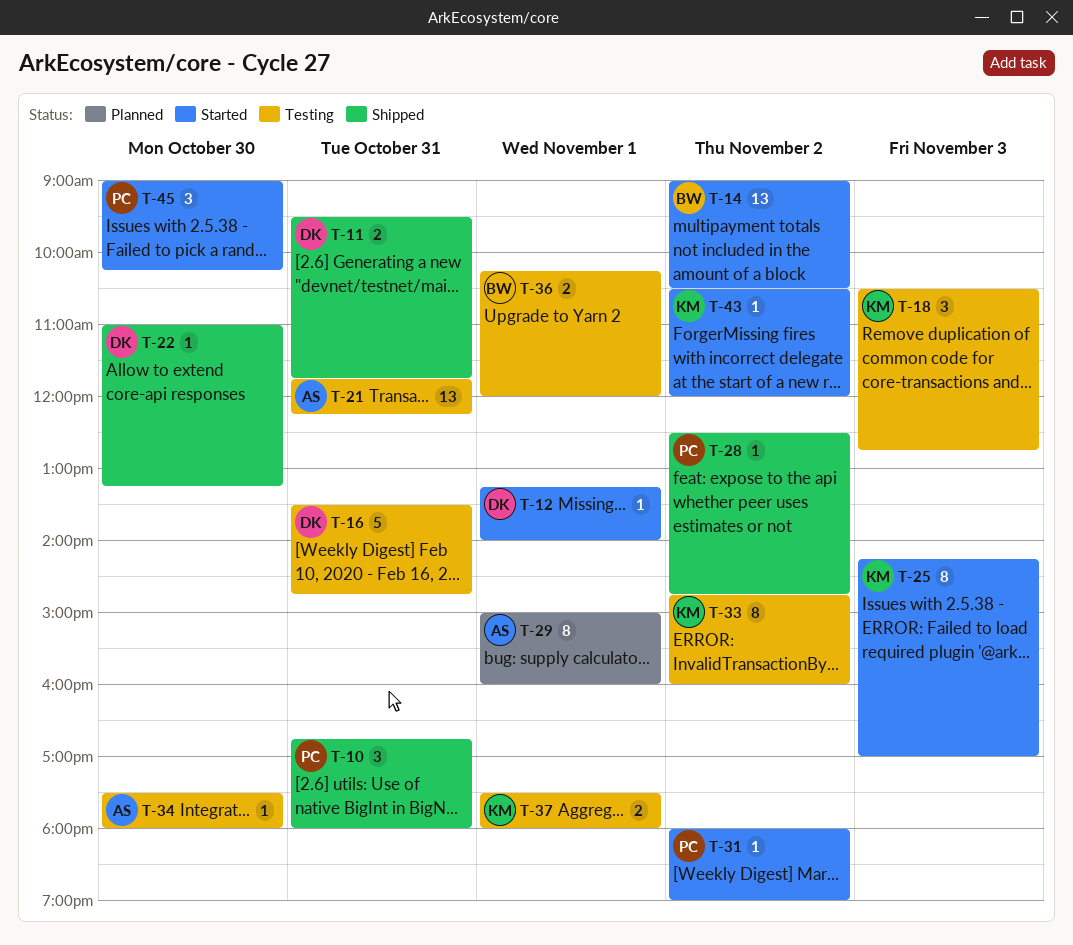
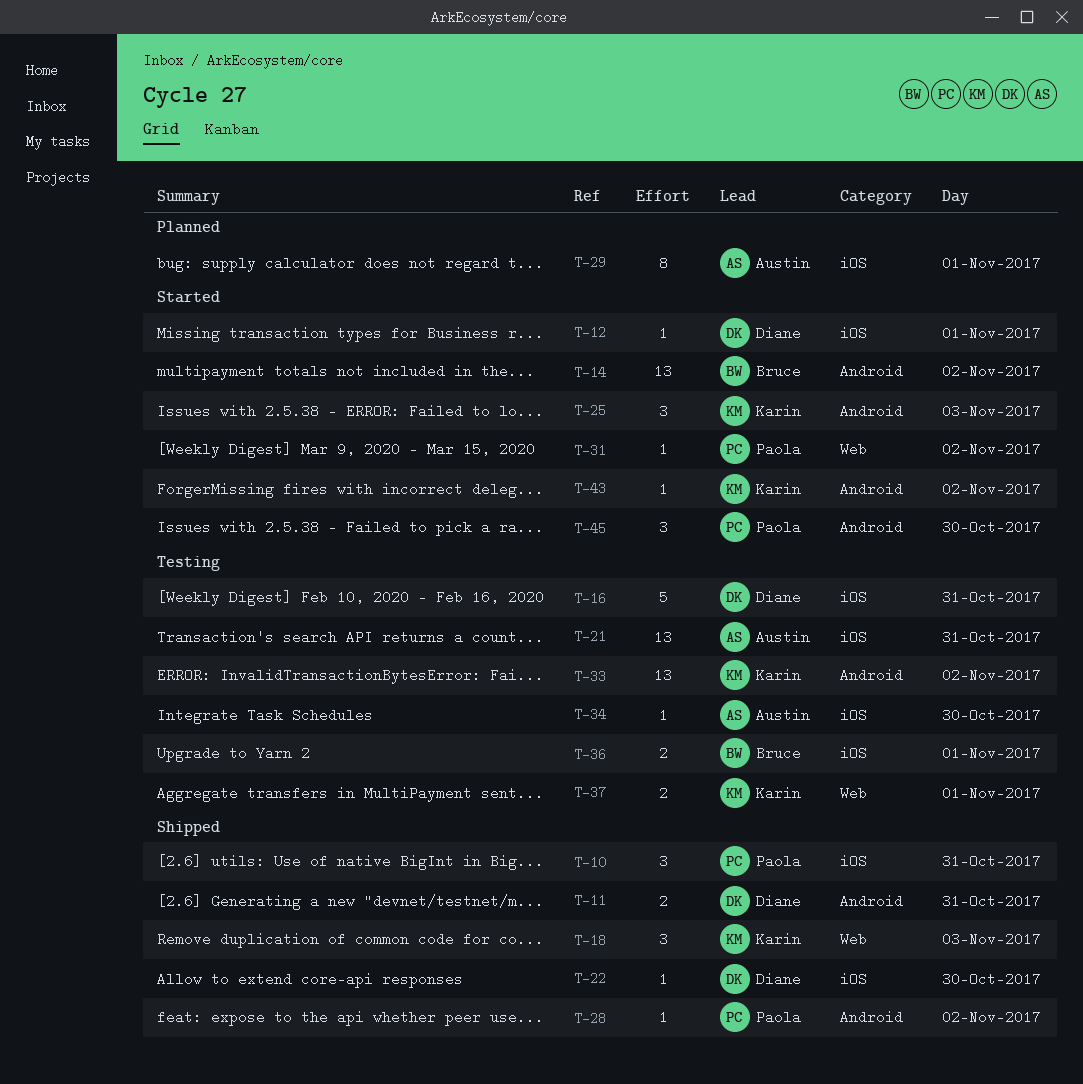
T-18, status: Testing -> Shipped
T-25, estimate: 8 -> 3
T-33, estimate: 8 -> 13

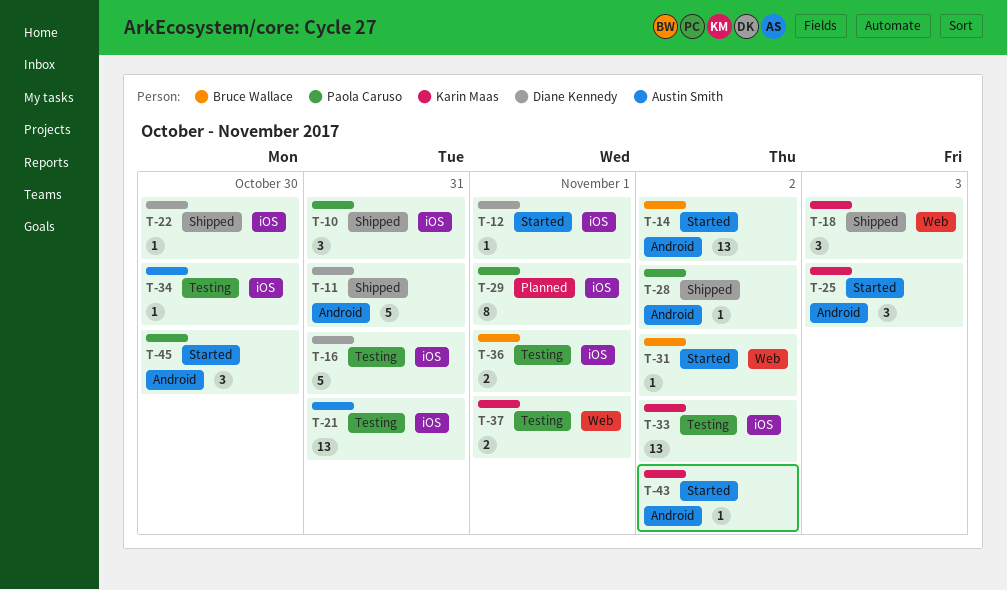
T-11, estimate: 2 -> 5
T-29, owner: Austin Smith -> Paola Caruso
T-31, owner: Paola Caruso -> Bruce Wallace
T-33, label: Android -> iOS

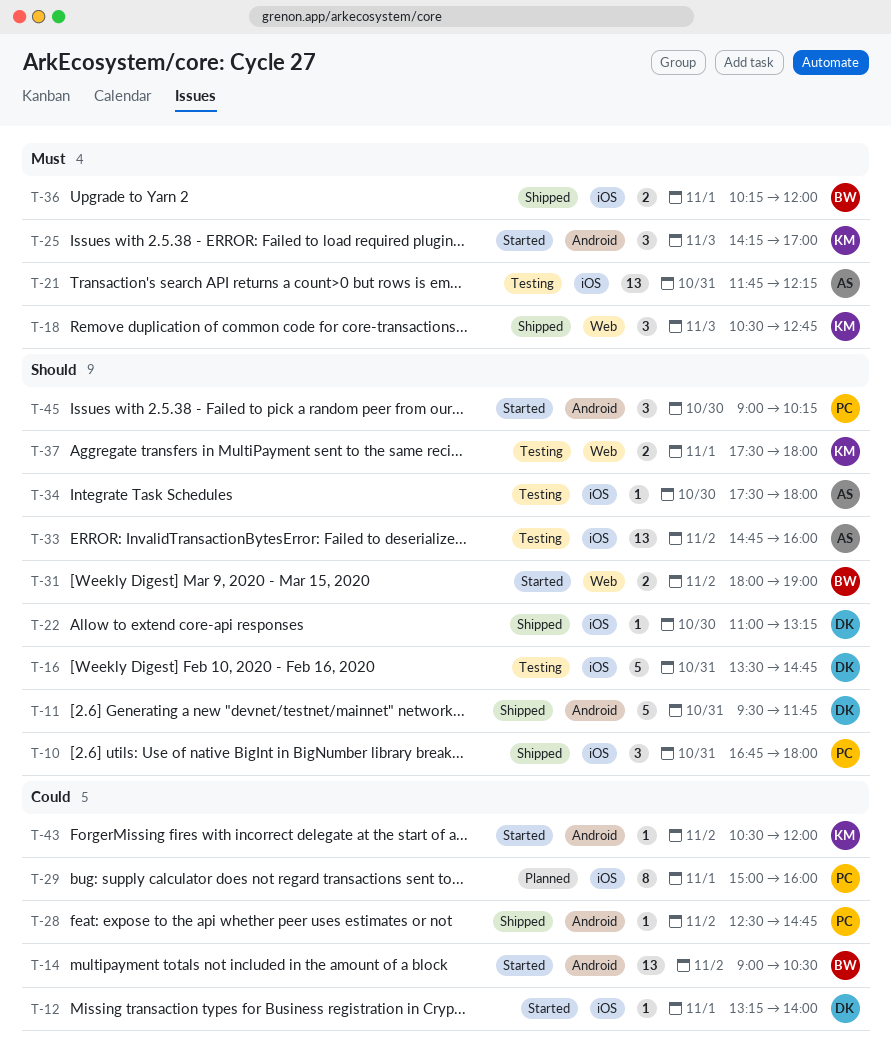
T-31, estimate: 1 -> 2
T-33, owner: Karin Maas -> Austin Smith
T-36, status: Testing -> Shipped

